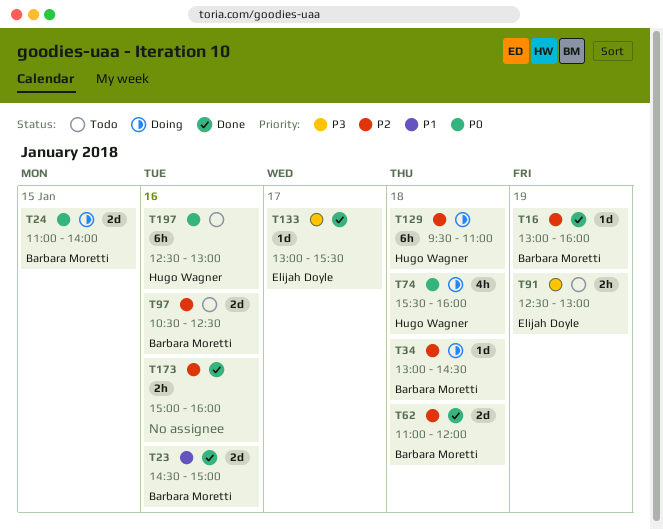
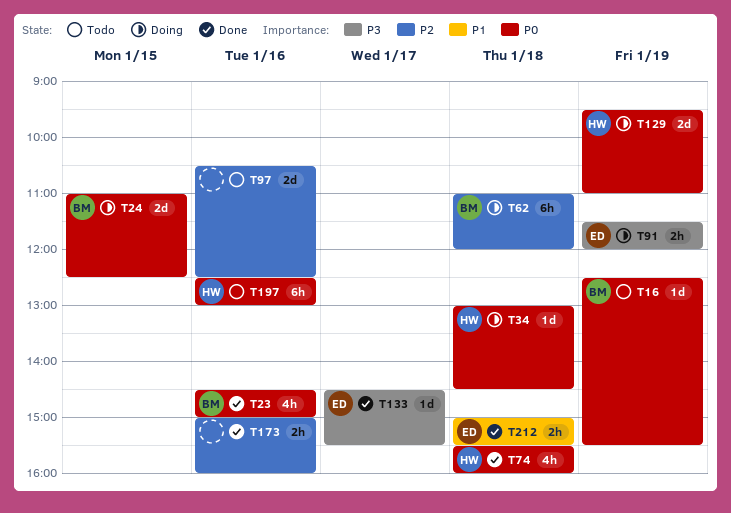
T16, status: Done -> Todo
T16, priority: P2 -> P0
T16, begins: 13:00 -> 12:30
T16, ends: 16:00 -> 15:30
T23, priority: P1 -> P0
T23, estimate: 2d -> 4h
T24, ends: 14:00 -> 12:30
T34, owner: Barbara Moretti -> Hugo Wagner
T34, priority: P2 -> P0
T62, status: Done -> Doing
T62, estimate: 2d -> 6h
T74, status: Doing -> Done
T91, status: Todo -> Doing
T91, begins: 12:30 -> 11:30
T91, ends: 13:00 -> 12:00
T97, owner: Barbara Moretti -> none
T129, priority: P2 -> P0
T129, estimate: 6h -> 2d
T129, day: Jan 18 -> Jan 19
T133, begins: 13:00 -> 14:30
T212: none -> present

